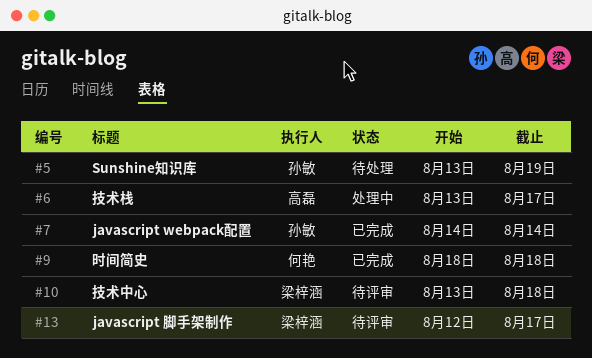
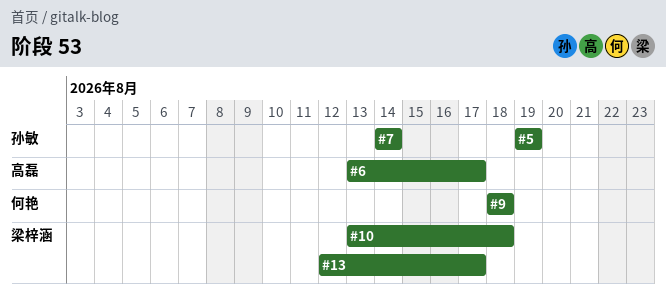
#5, start: Aug 13 -> Aug 19

